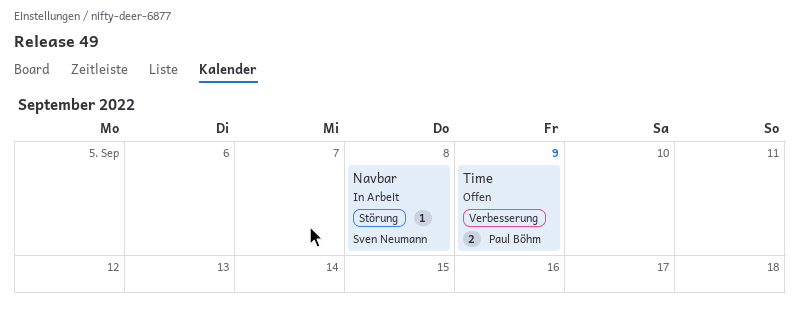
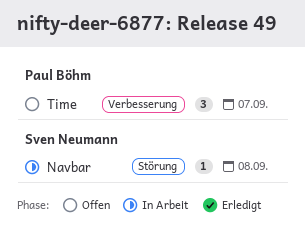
Time, estimate: 2 -> 3
Time, due: Sep 9 -> Sep 7

